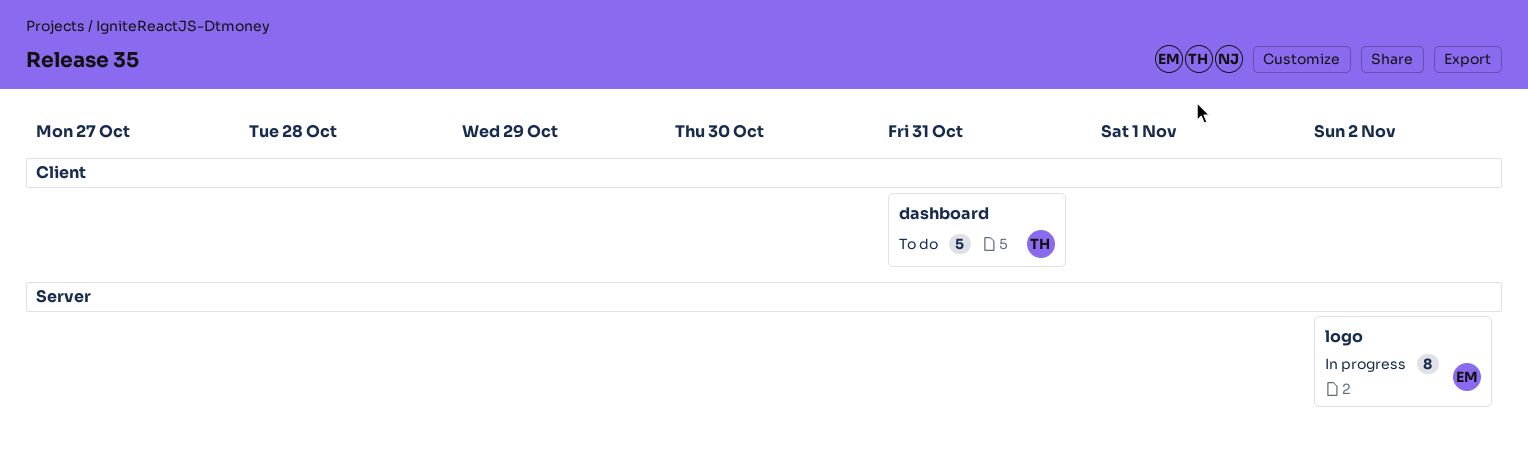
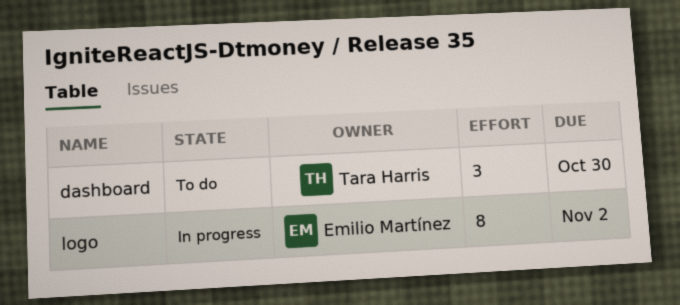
dashboard, estimate: 5 -> 3
dashboard, due: Oct 31 -> Oct 30

